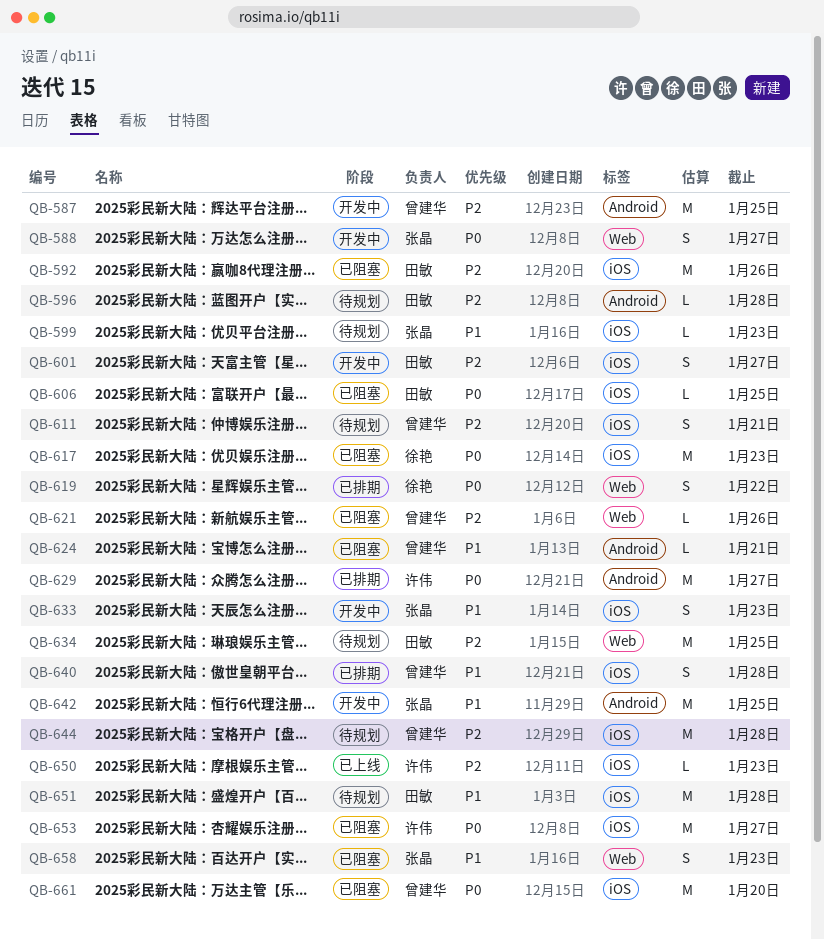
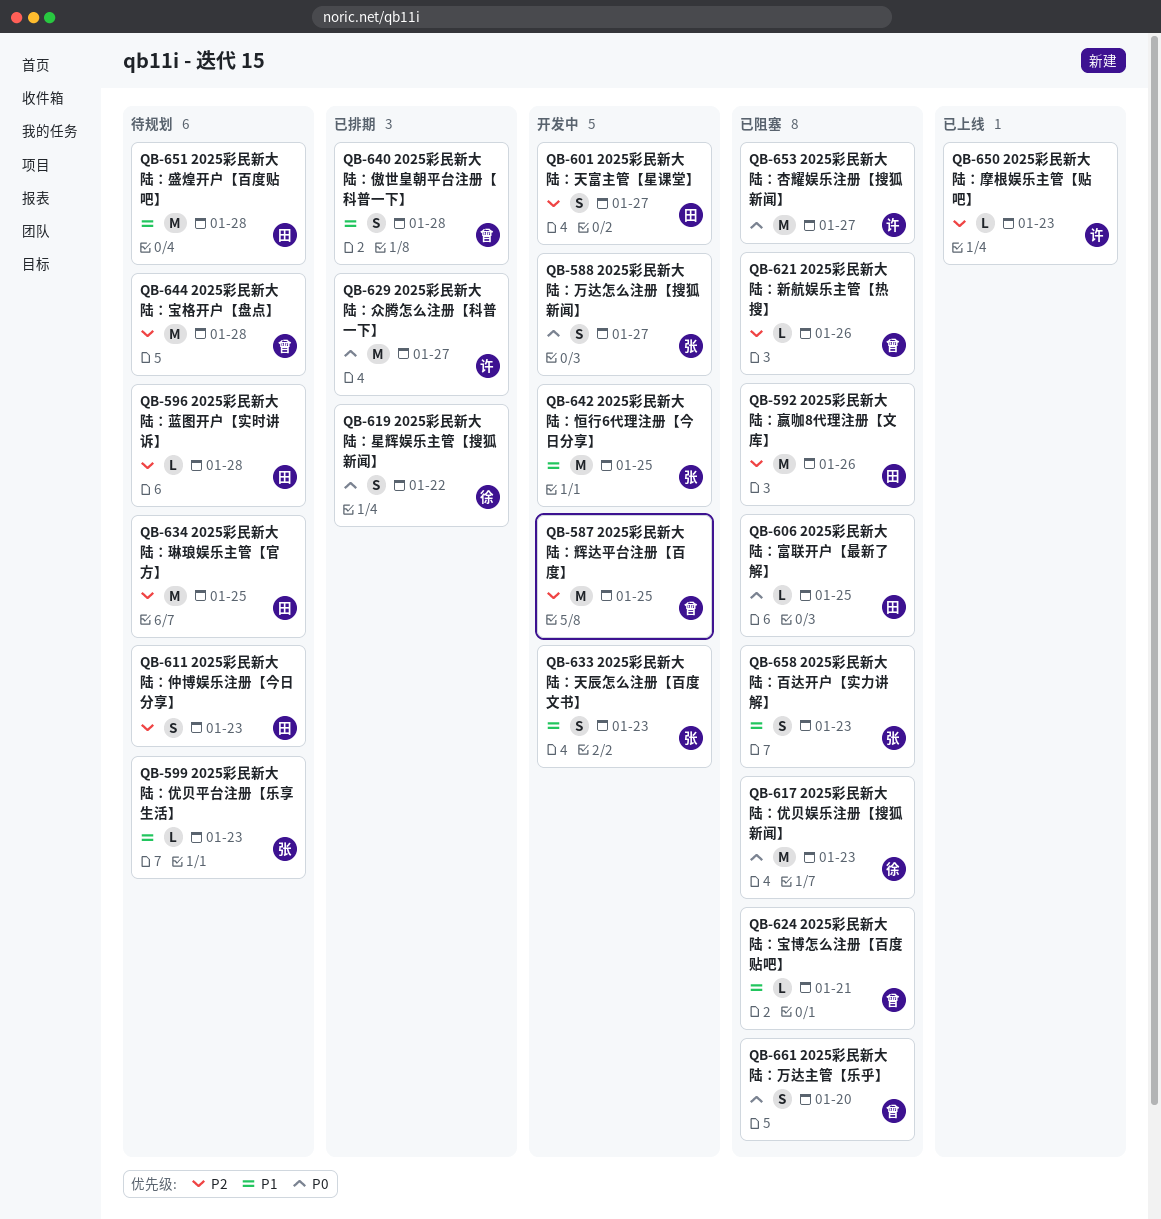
QB-611, owner: 曾建华 -> 田敏
QB-611, due: Jan 21 -> Jan 23
QB-661, estimate: M -> S

